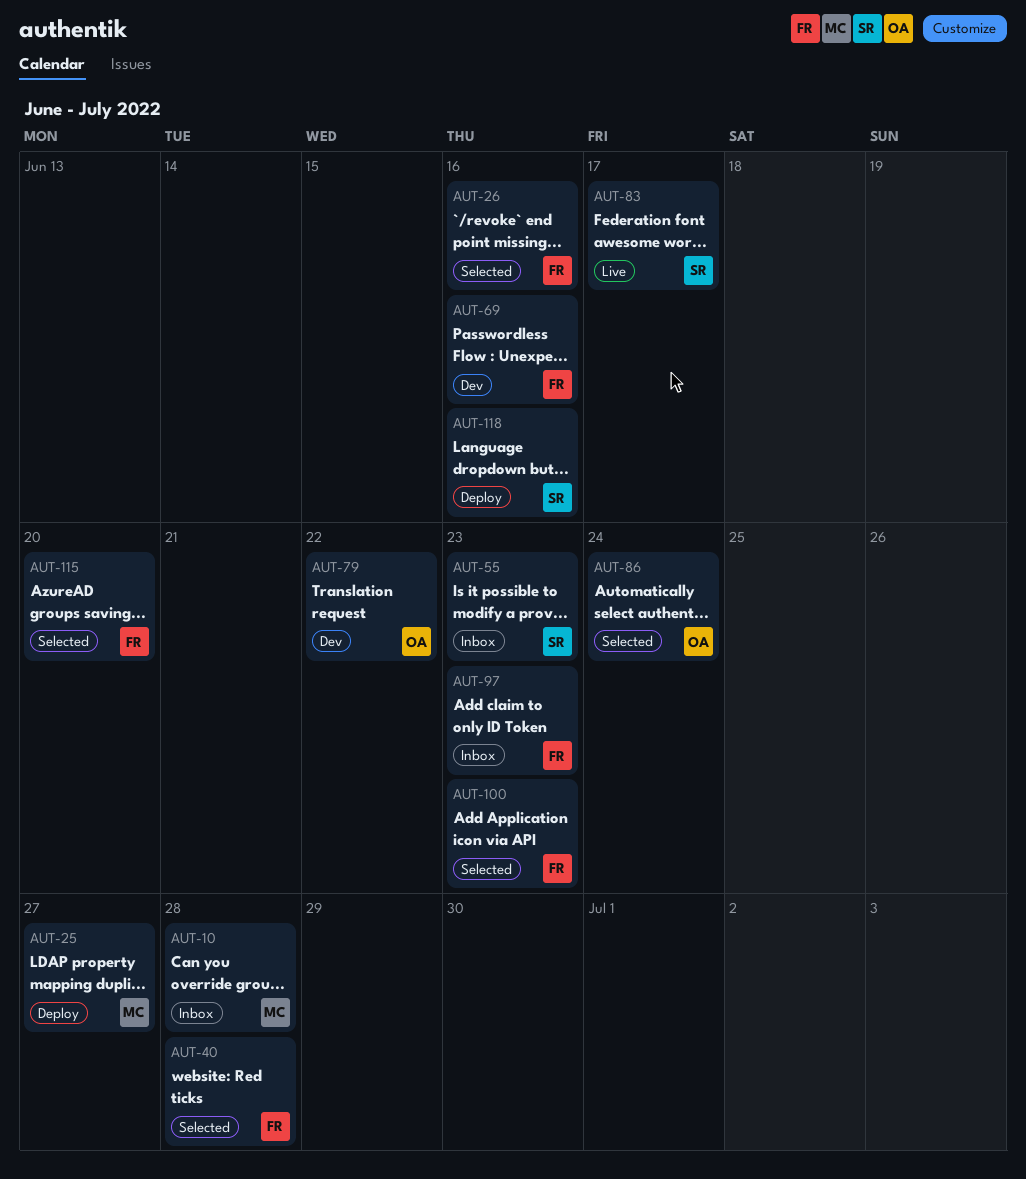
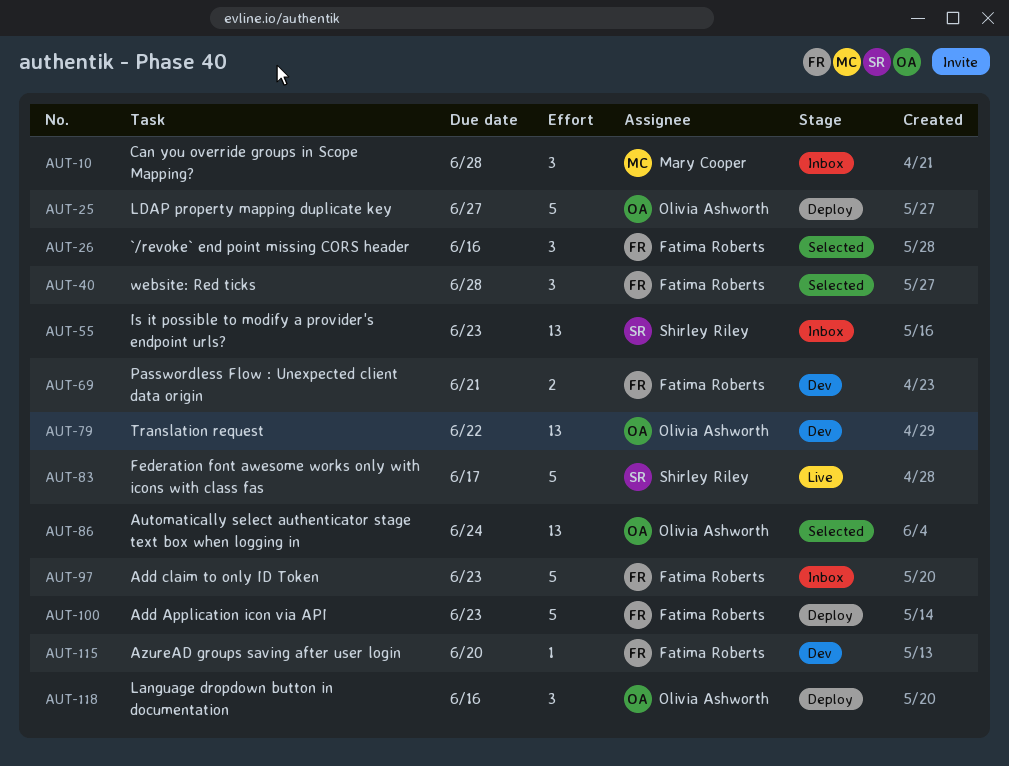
AUT-25, owner: Mary Cooper -> Olivia Ashworth
AUT-69, due: Jun 16 -> Jun 21
AUT-100, status: Selected -> Deploy
AUT-115, status: Selected -> Dev
AUT-118, owner: Shirley Riley -> Olivia Ashworth

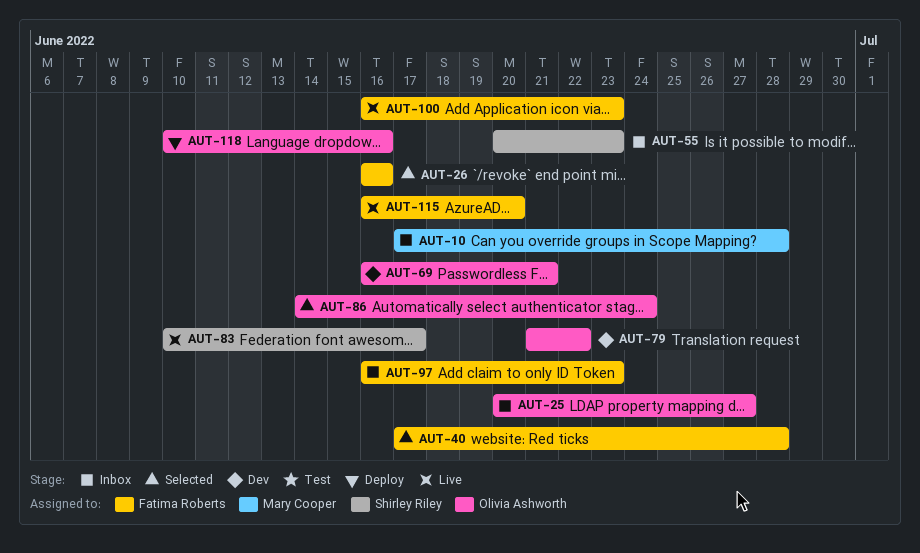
AUT-25, status: Deploy -> Inbox
AUT-69, owner: Fatima Roberts -> Olivia Ashworth
AUT-100, status: Deploy -> Live
AUT-115, status: Dev -> Live

